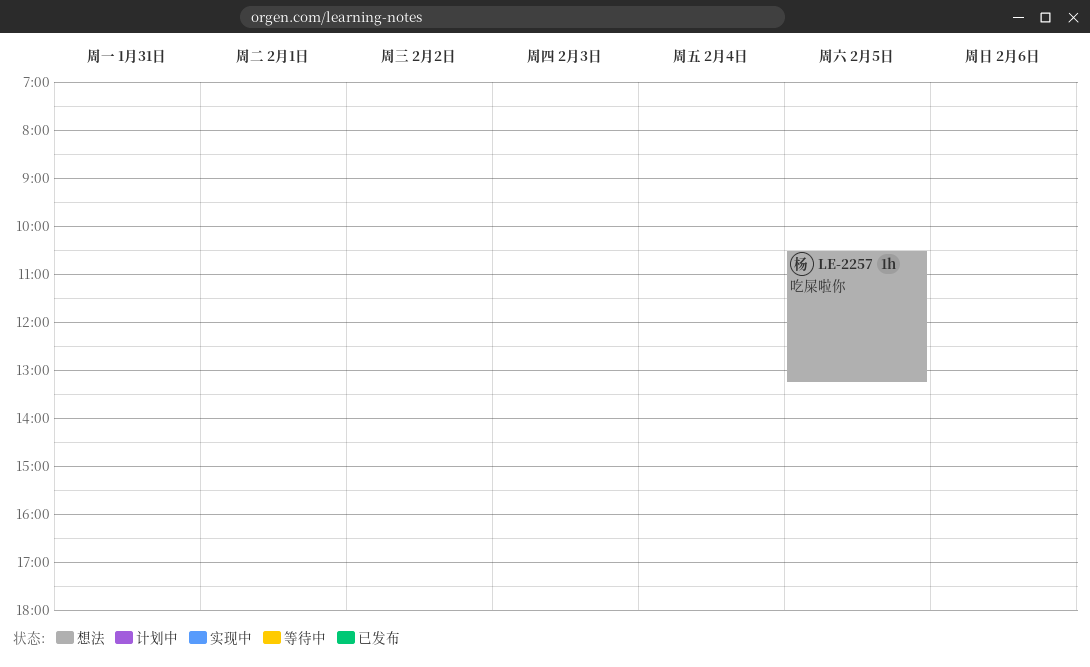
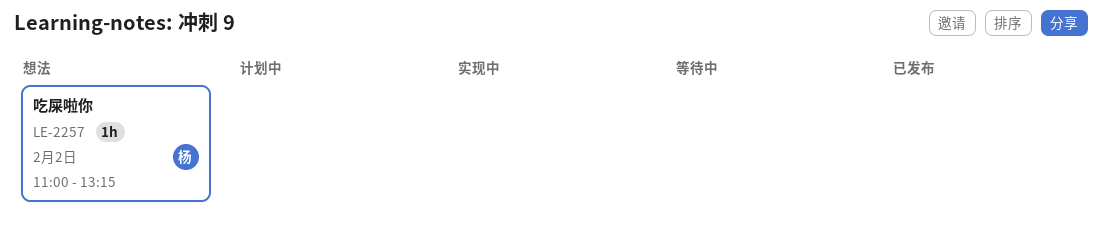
LE-2257, day: Feb 5 -> Feb 2
LE-2257, begins: 10:30 -> 11:00

